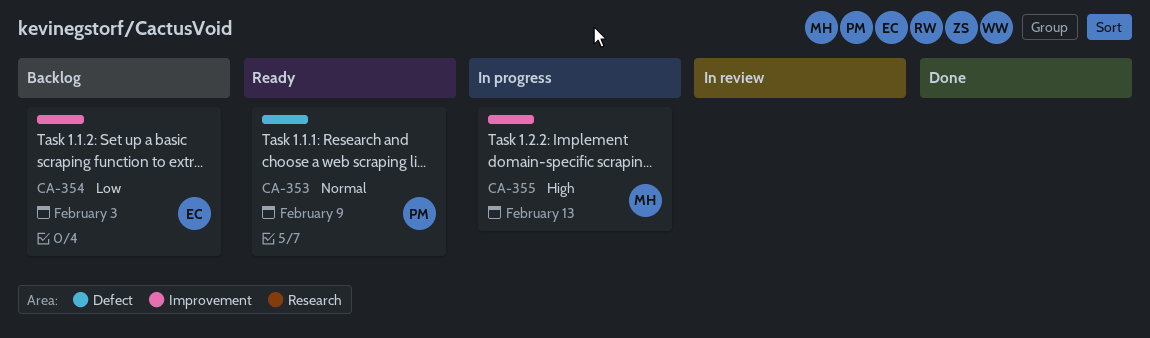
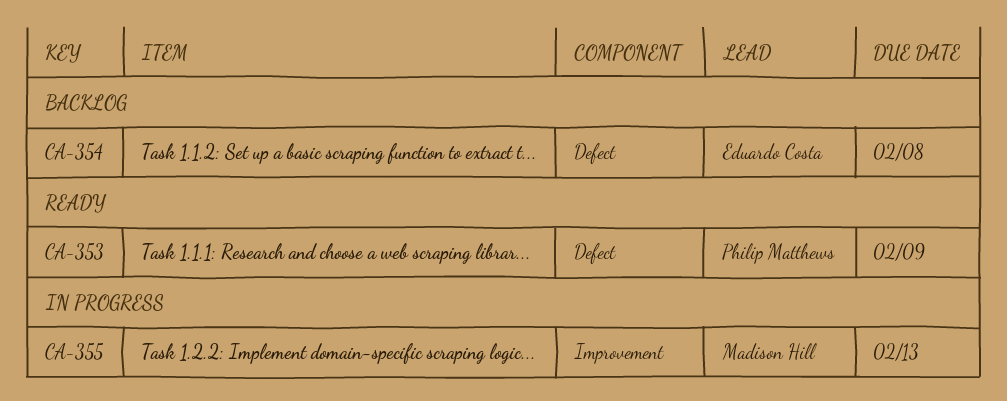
CA-354, label: Improvement -> Defect
CA-354, due: Feb 3 -> Feb 8

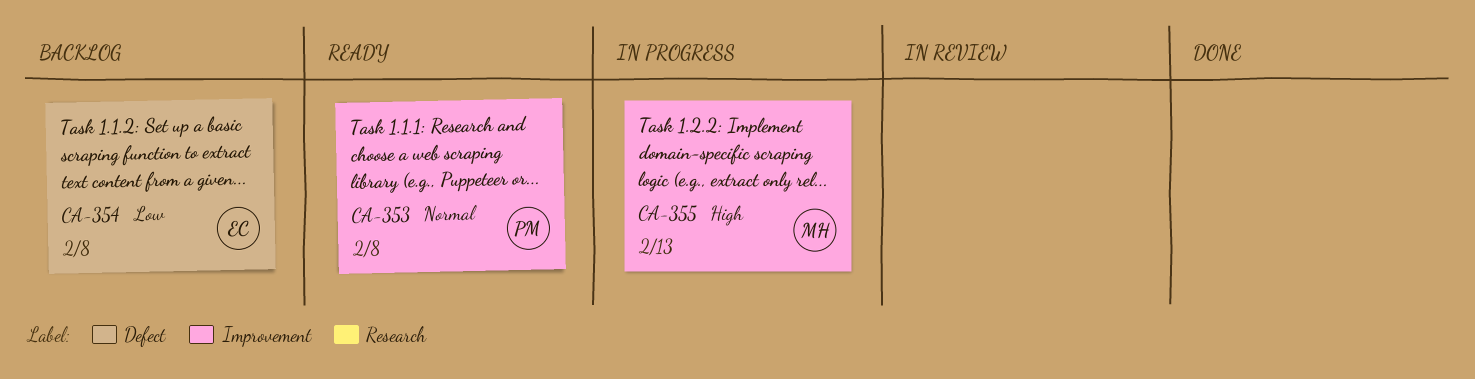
CA-353, label: Defect -> Improvement
CA-353, due: Feb 9 -> Feb 8

